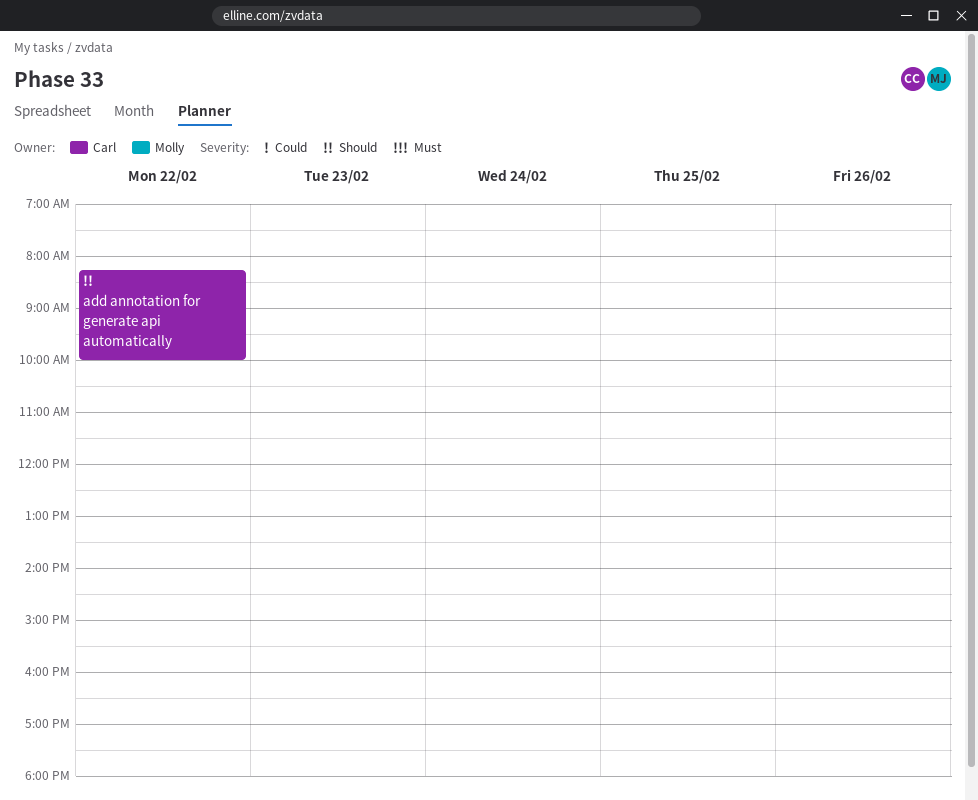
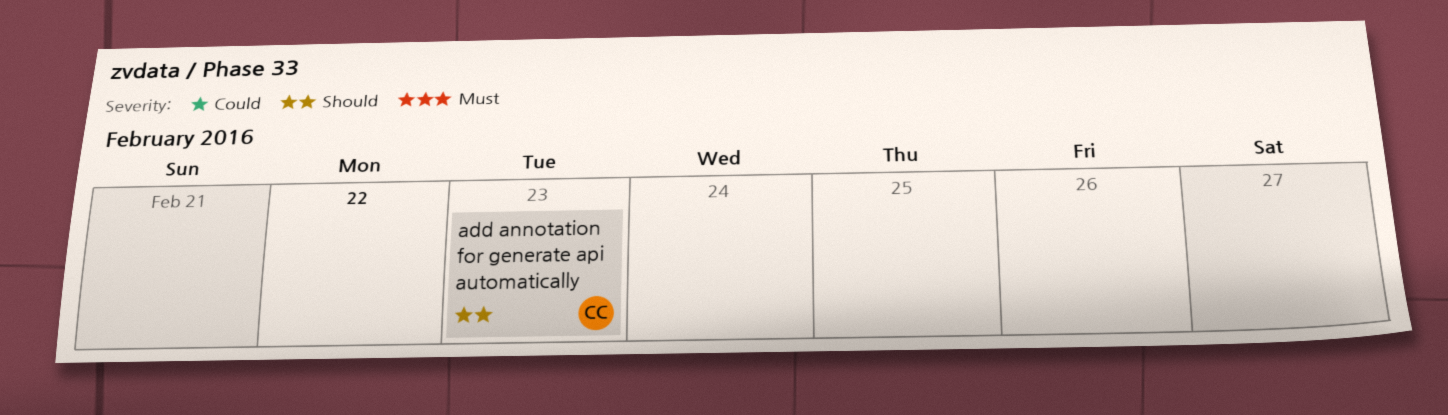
add annotation for generate api automatically, day: Feb 22 -> Feb 23

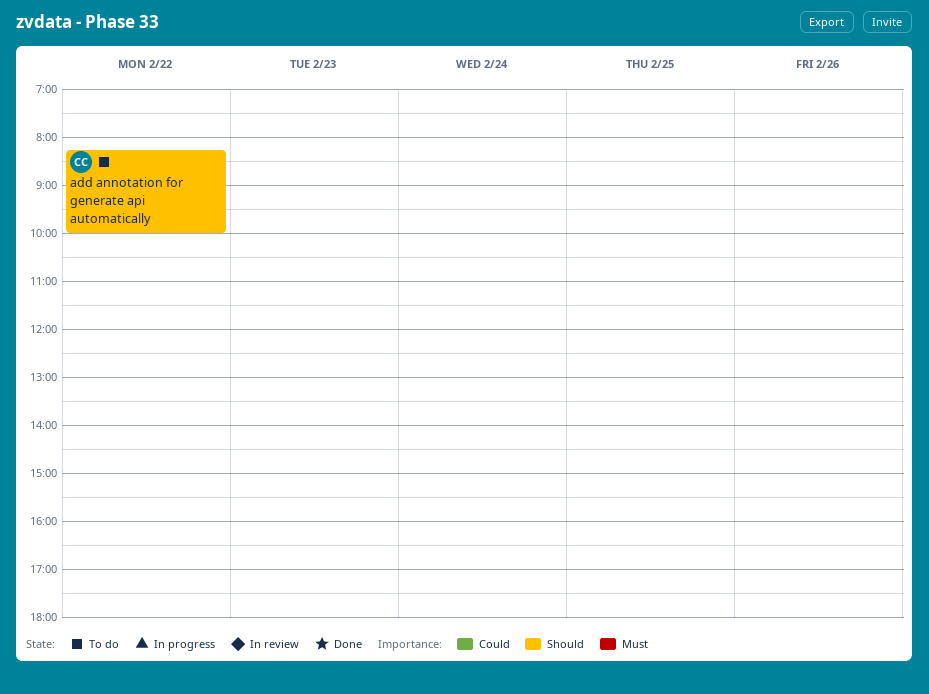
add annotation for generate api automatically, day: Feb 23 -> Feb 22

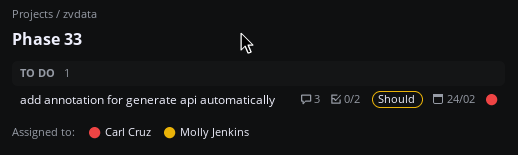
add annotation for generate api automatically, day: Feb 22 -> Feb 24

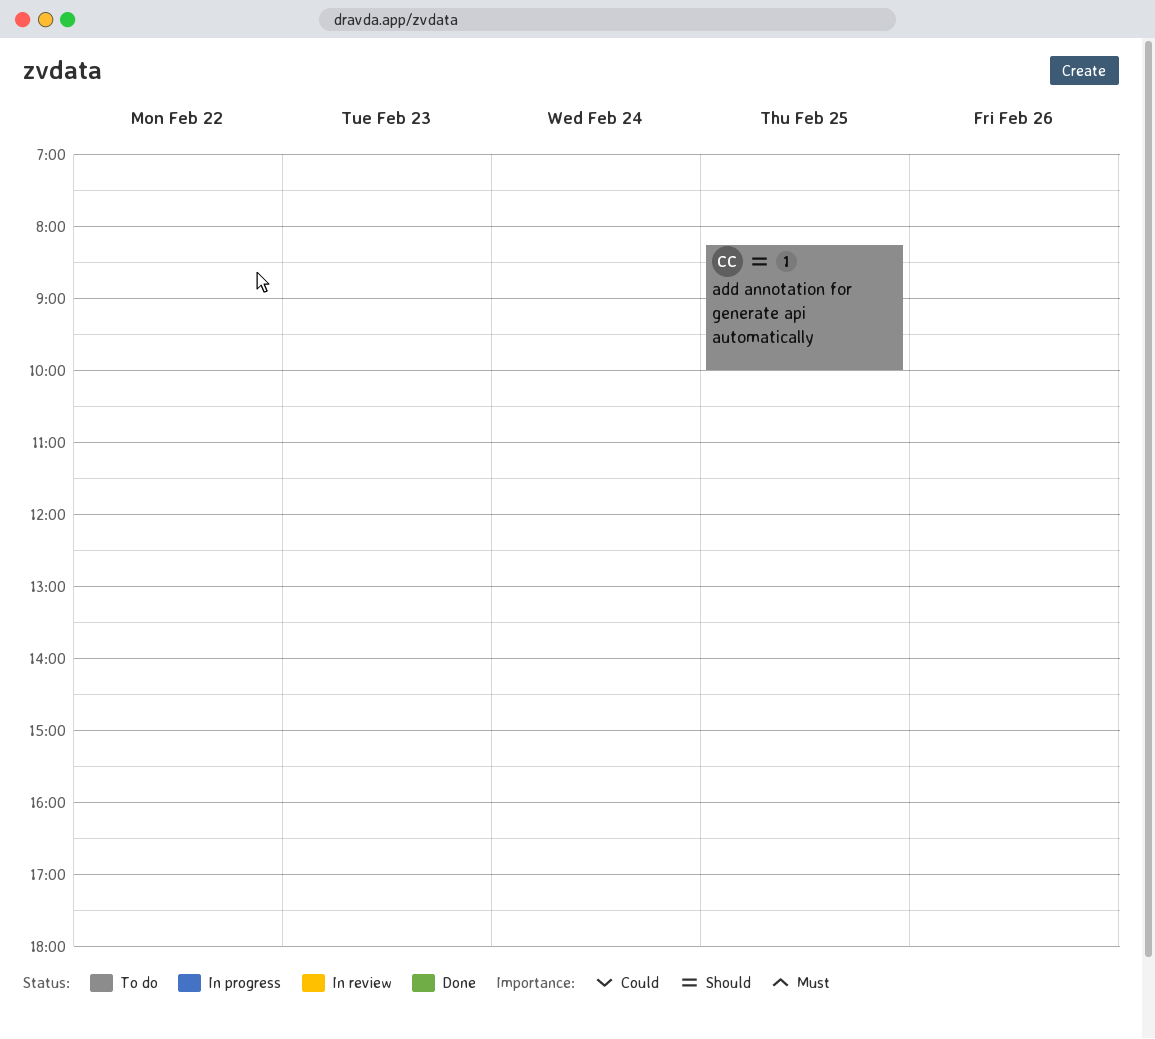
add annotation for generate api automatically, day: Feb 24 -> Feb 25

